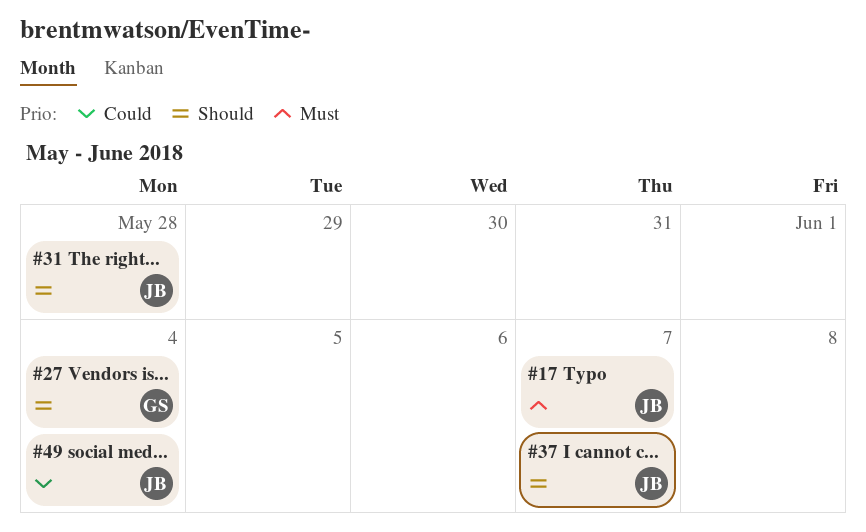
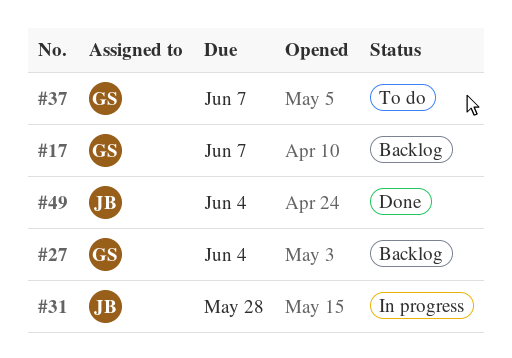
#17, owner: JB -> GS
#37, owner: JB -> GS

